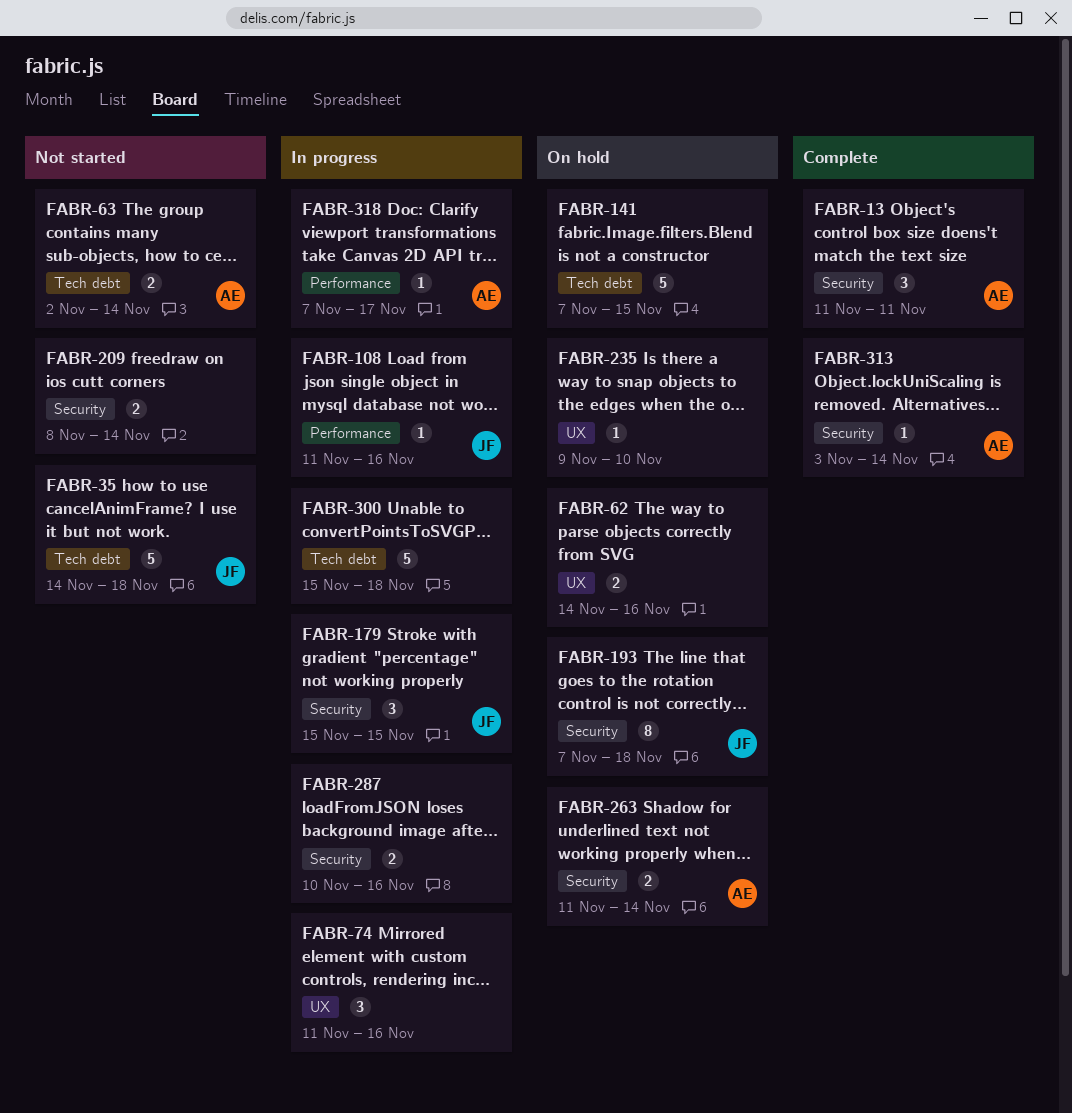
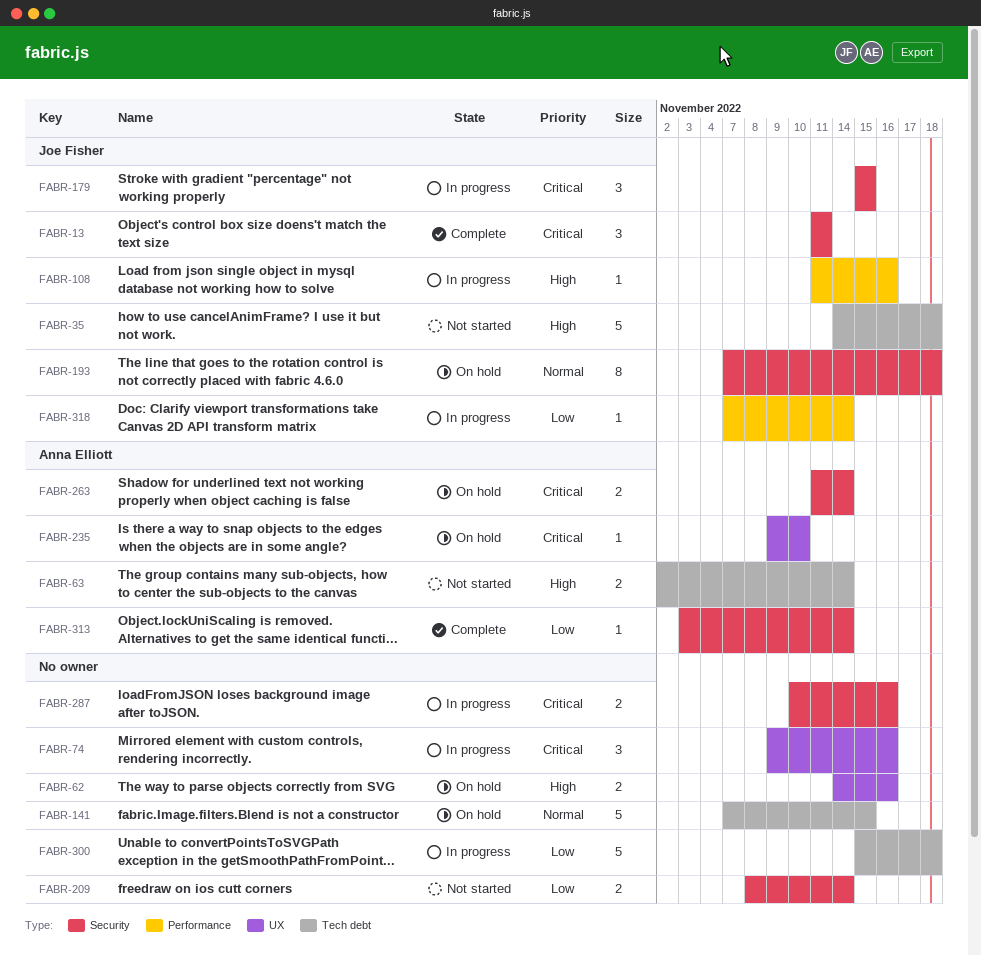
FABR-13, owner: Anna Elliott -> Joe Fisher
FABR-74, start: Nov 11 -> Nov 9
FABR-235, owner: none -> Anna Elliott
FABR-318, owner: Anna Elliott -> Joe Fisher
FABR-318, due: Nov 17 -> Nov 14

